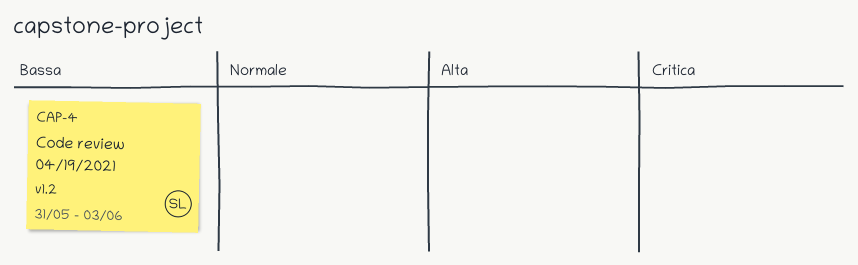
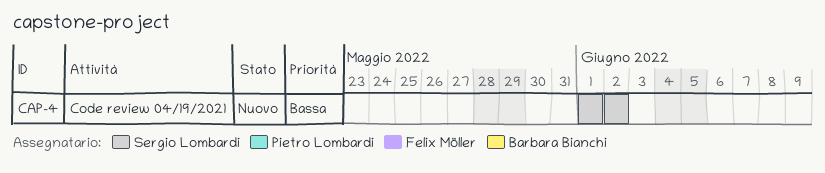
CAP-4, start: May 31 -> Jun 1
CAP-4, due: Jun 3 -> Jun 2

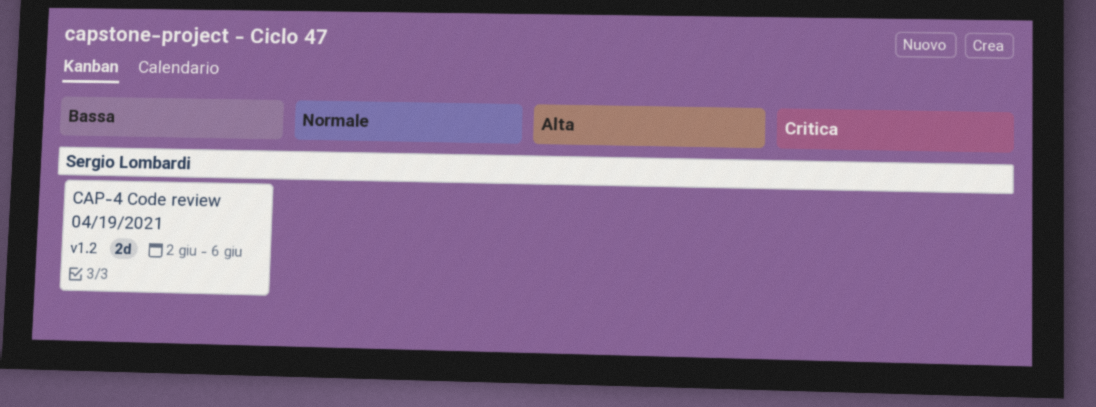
CAP-4, start: Jun 1 -> Jun 2
CAP-4, due: Jun 2 -> Jun 6

